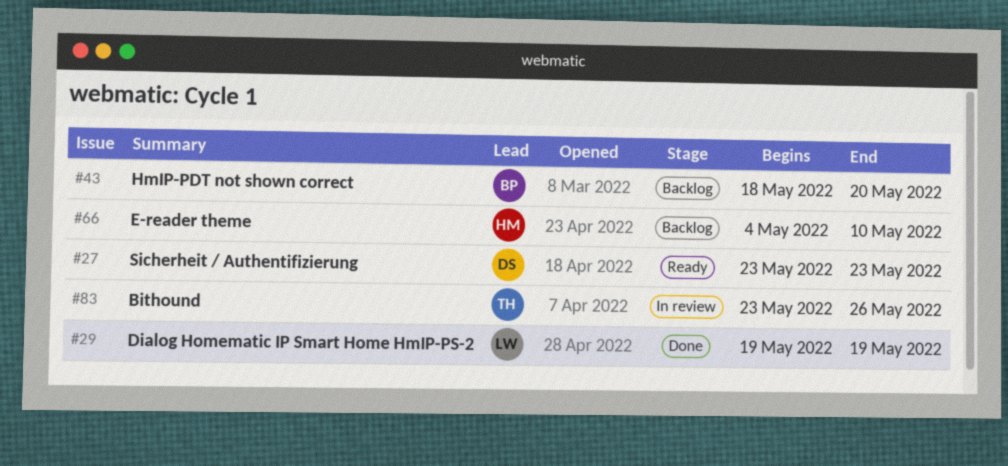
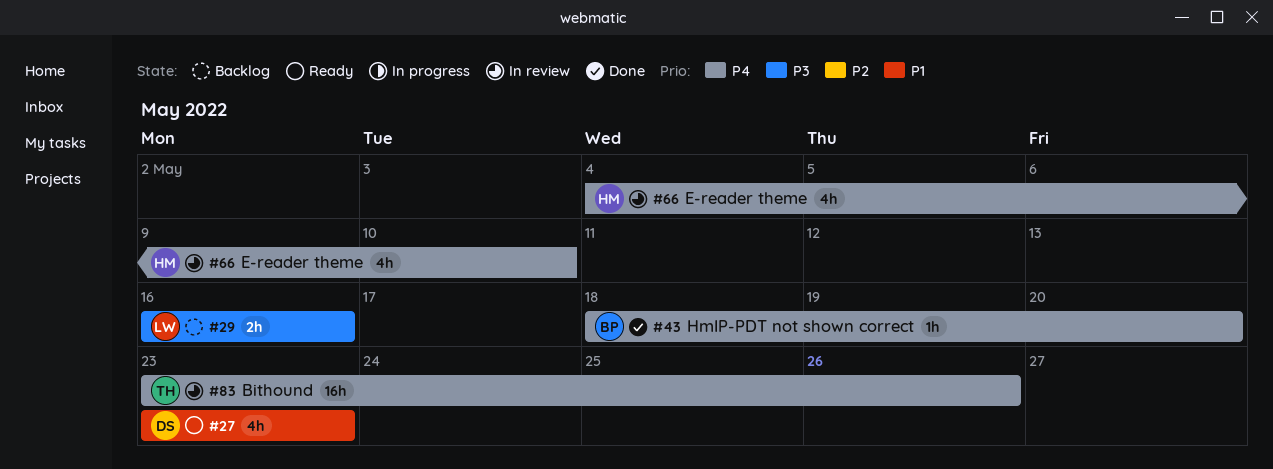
#29, status: Done -> Backlog
#29, start: May 19 -> May 16
#29, due: May 19 -> May 16
#43, status: Backlog -> Done
#66, status: Backlog -> In review

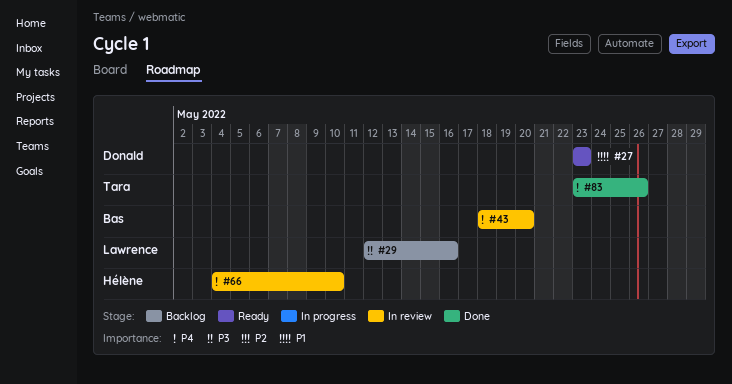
#29, start: May 16 -> May 12
#43, status: Done -> In review
#83, status: In review -> Done

